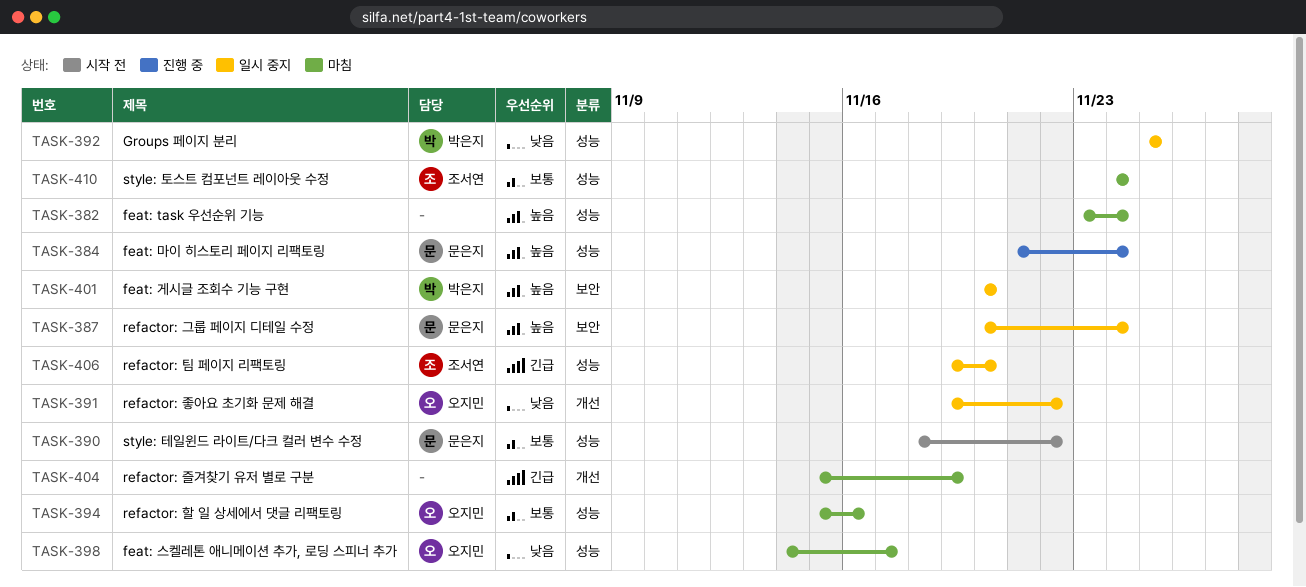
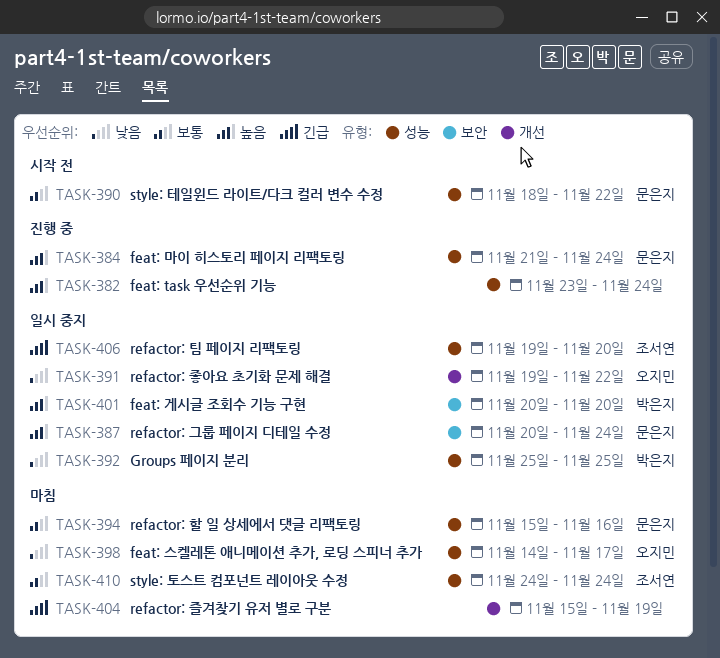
TASK-382, status: 마침 -> 진행 중
TASK-394, owner: 오지민 -> 문은지

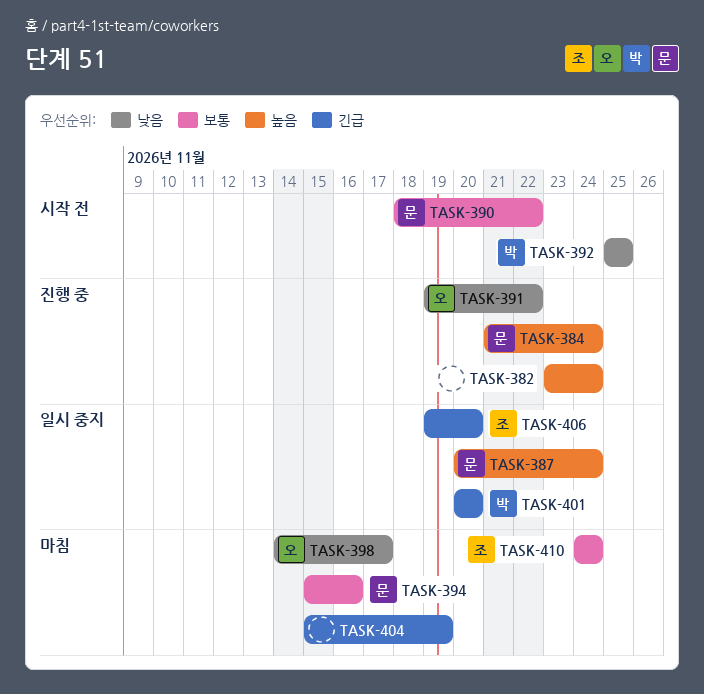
TASK-391, status: 일시 중지 -> 진행 중
TASK-392, status: 일시 중지 -> 시작 전
TASK-401, priority: 높음 -> 긴급

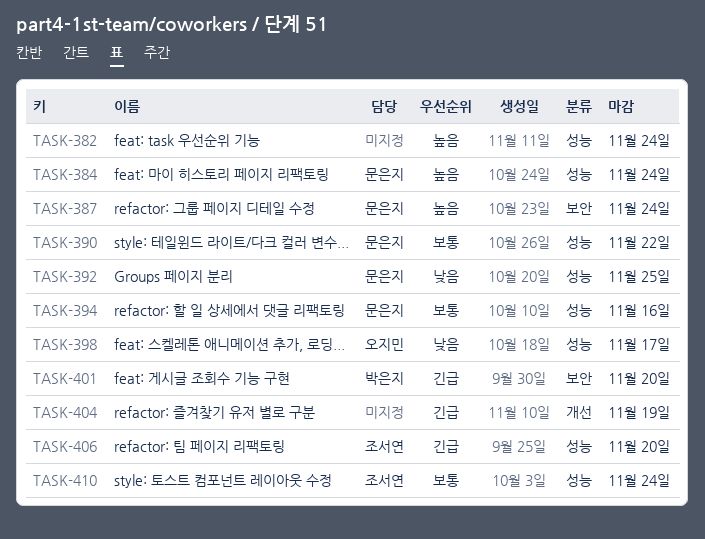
TASK-391: present -> none
TASK-392, owner: 박은지 -> 문은지

